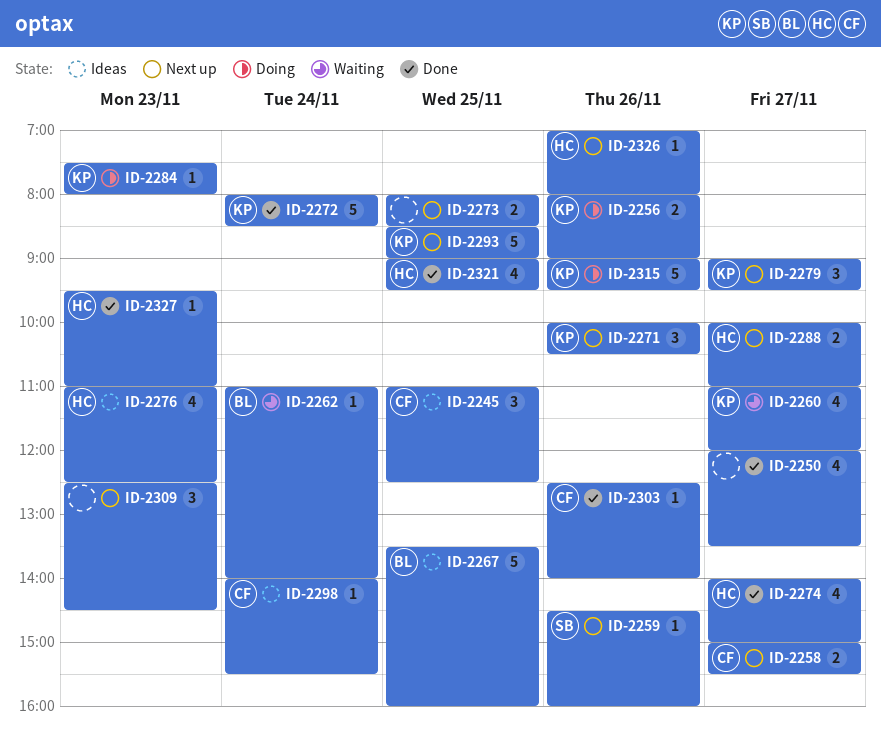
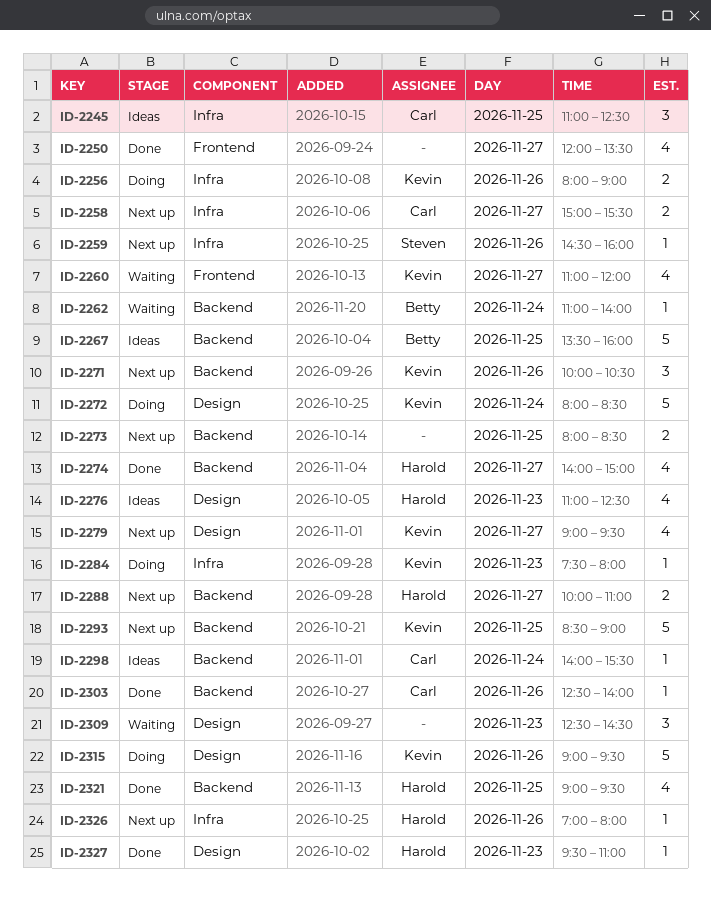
ID-2272, status: Done -> Doing
ID-2279, estimate: 3 -> 4
ID-2309, status: Next up -> Waiting

